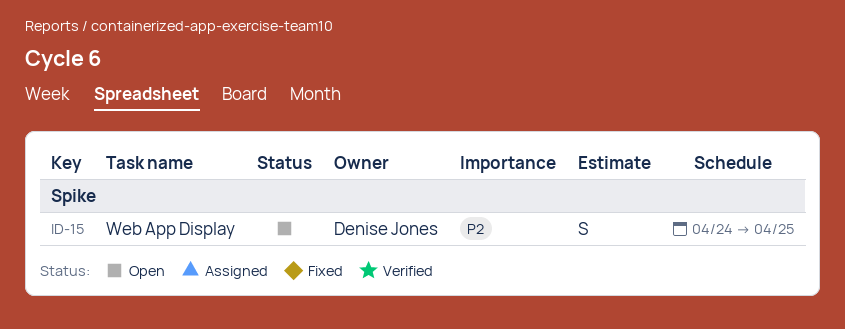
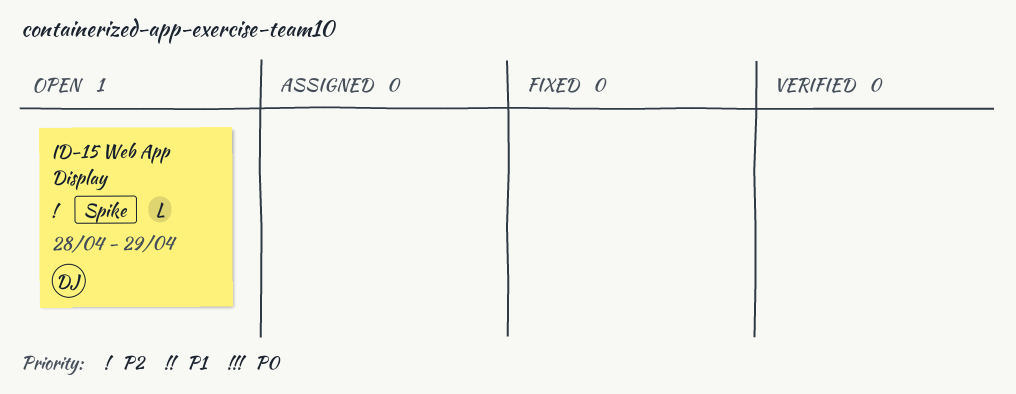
ID-15, estimate: S -> L
ID-15, start: Apr 24 -> Apr 28
ID-15, due: Apr 25 -> Apr 29

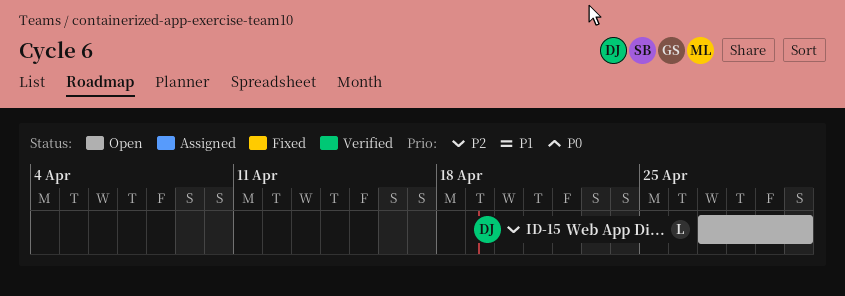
ID-15, start: Apr 28 -> Apr 27
ID-15, due: Apr 29 -> Apr 30

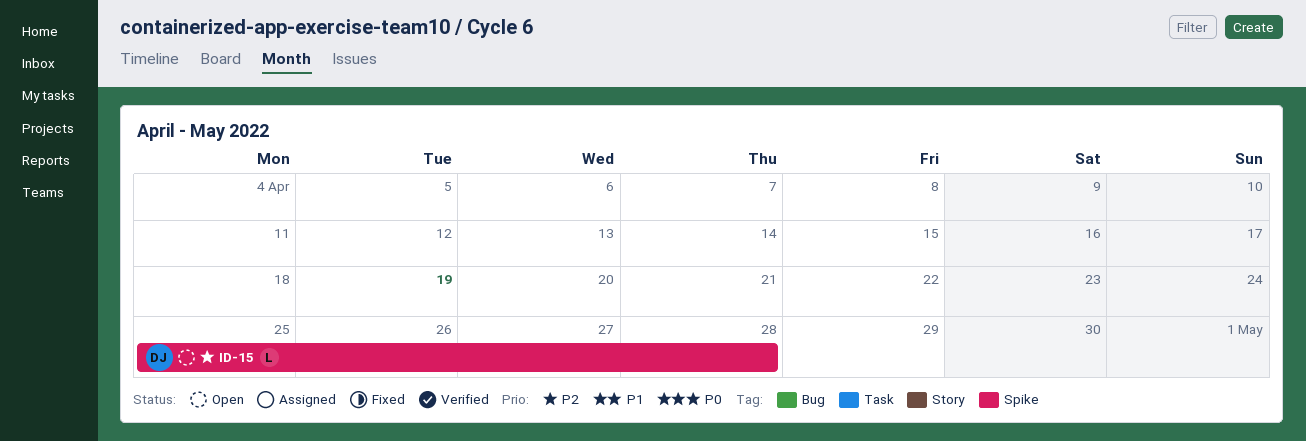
ID-15, start: Apr 27 -> Apr 25
ID-15, due: Apr 30 -> Apr 28

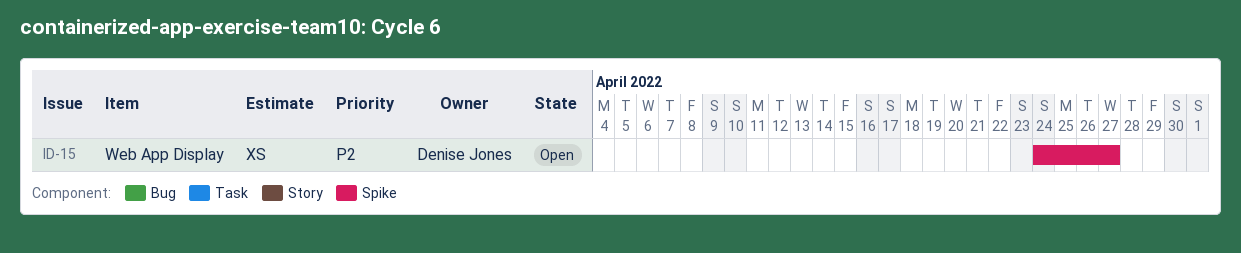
ID-15, estimate: L -> XS
ID-15, start: Apr 25 -> Apr 24
ID-15, due: Apr 28 -> Apr 27

